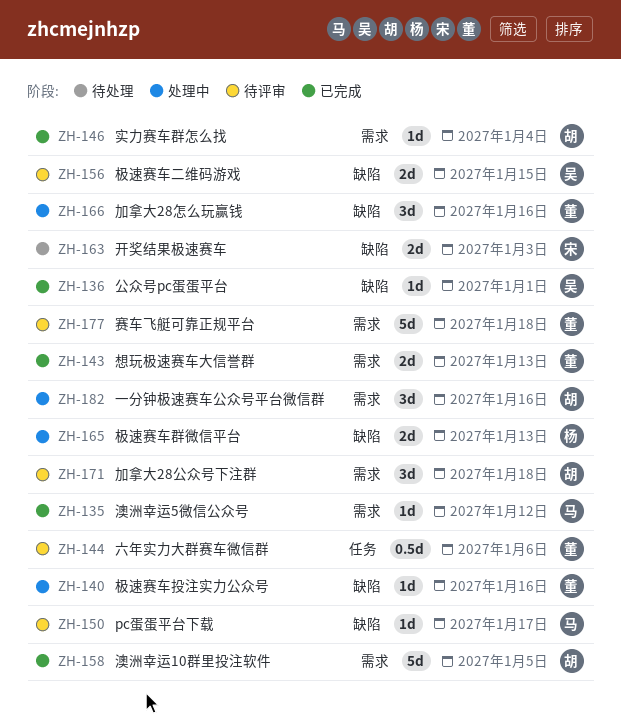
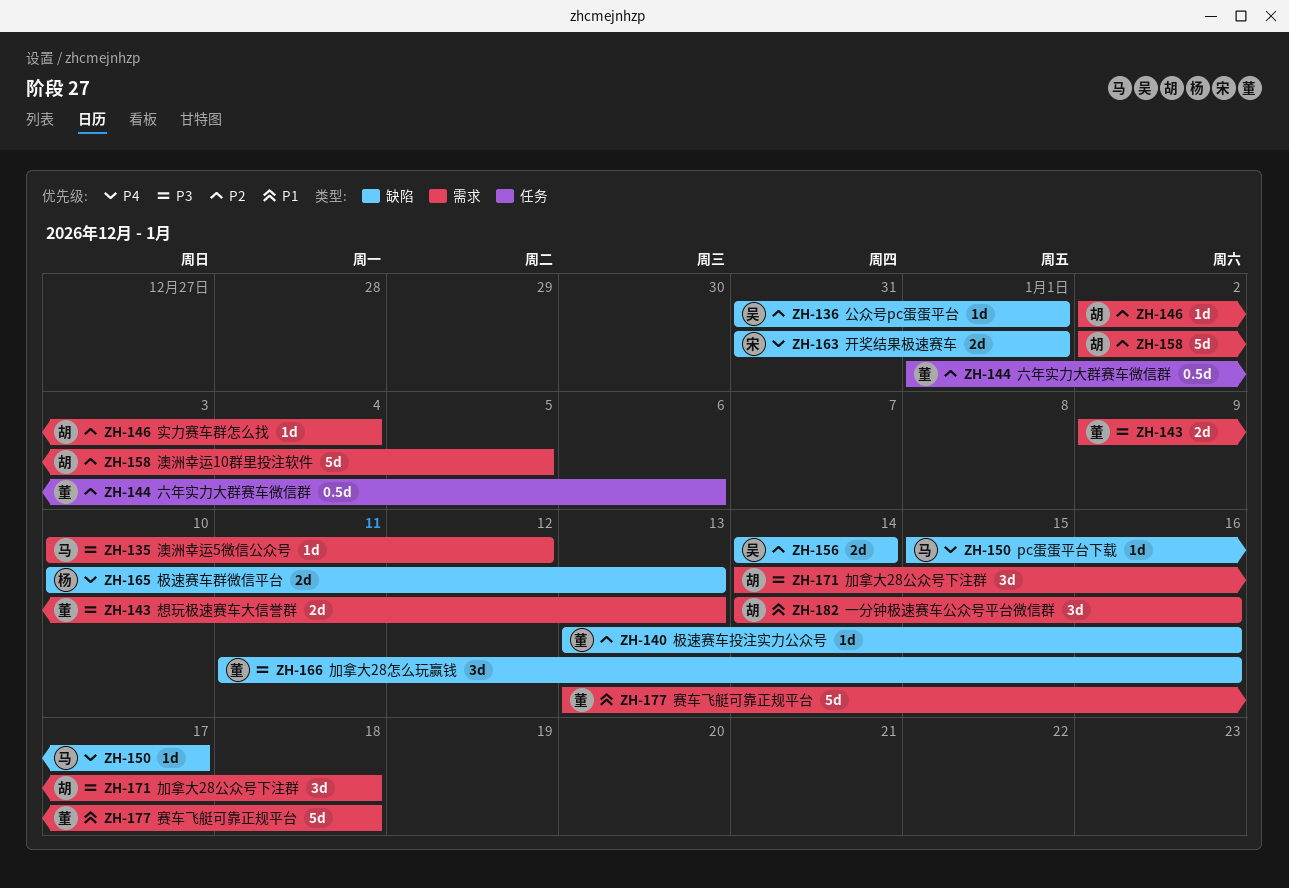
ZH-156, due: Jan 15 -> Jan 14
ZH-163, due: Jan 3 -> Jan 1

